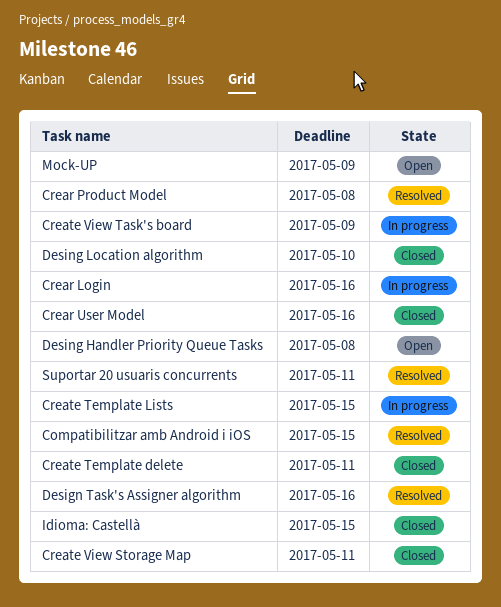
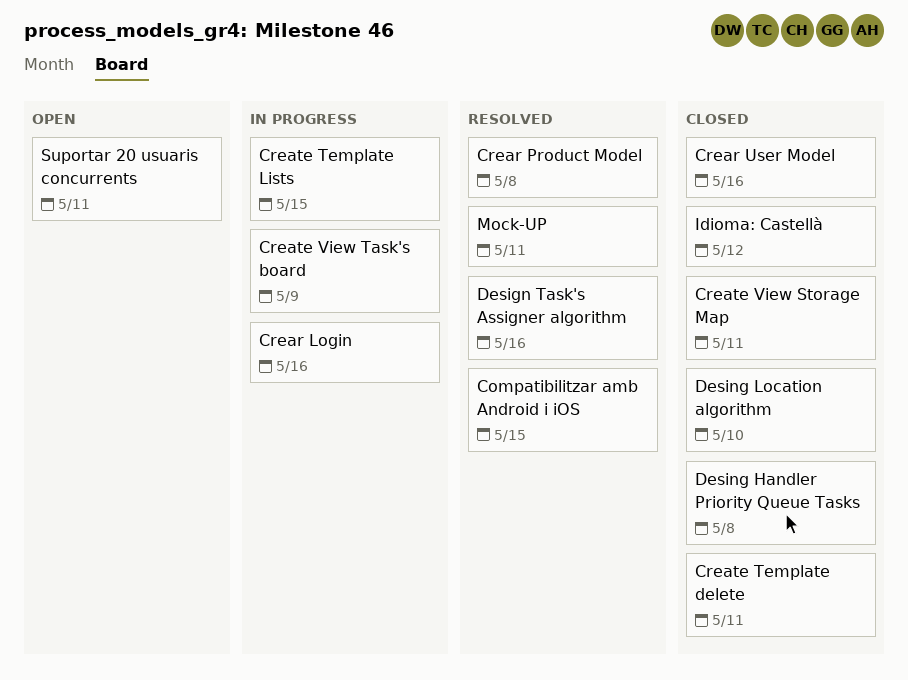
Desing Handler Priority Queue Tasks, status: Open -> Closed
Idioma: Castellà, due: May 15 -> May 12
Mock-UP, status: Open -> Resolved
Mock-UP, due: May 9 -> May 11
Suportar 20 usuaris concurrents, status: Resolved -> Open

